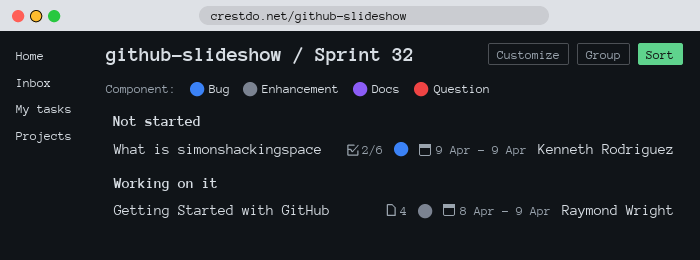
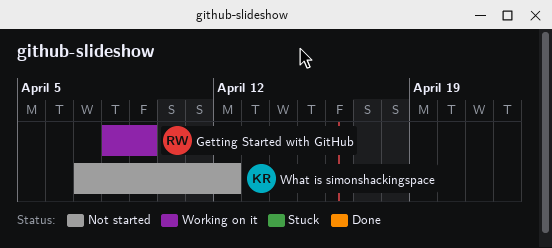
What is simonshackingspace, start: Apr 9 -> Apr 7
What is simonshackingspace, due: Apr 9 -> Apr 12

